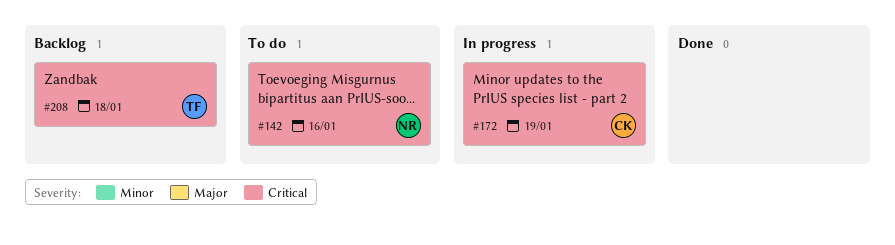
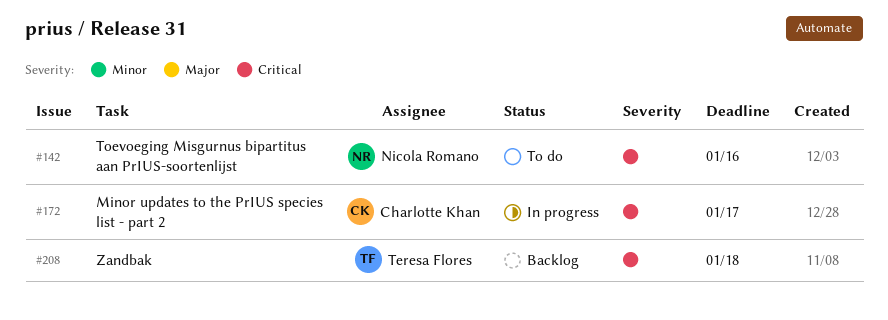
#172, due: Jan 19 -> Jan 17

